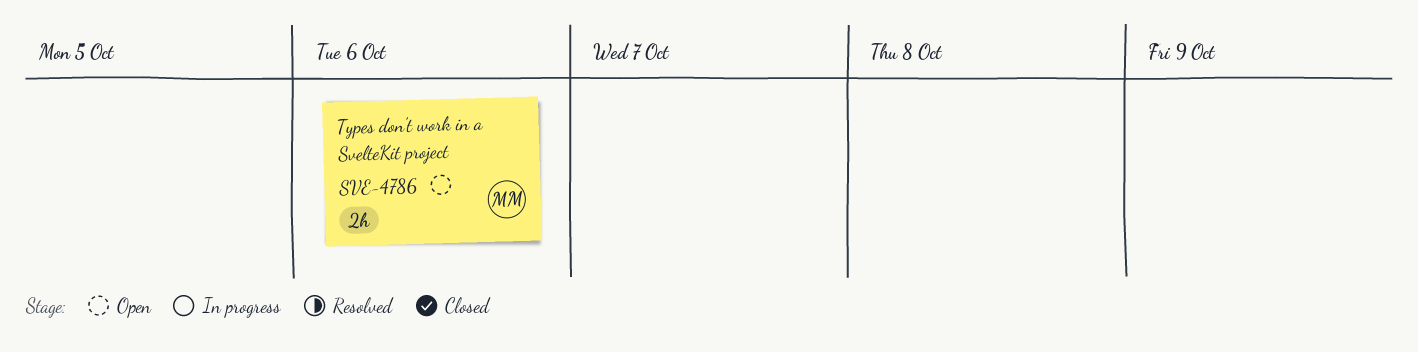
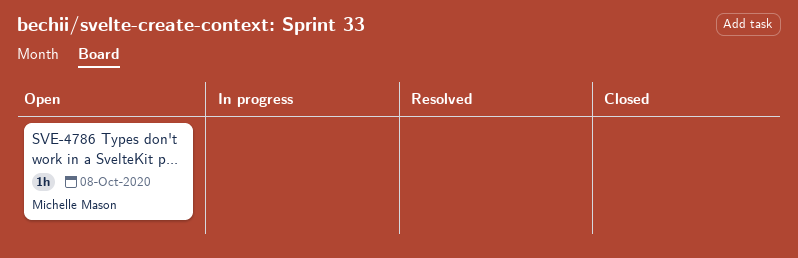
SVE-4786, estimate: 2h -> 1h
SVE-4786, due: Oct 6 -> Oct 8

